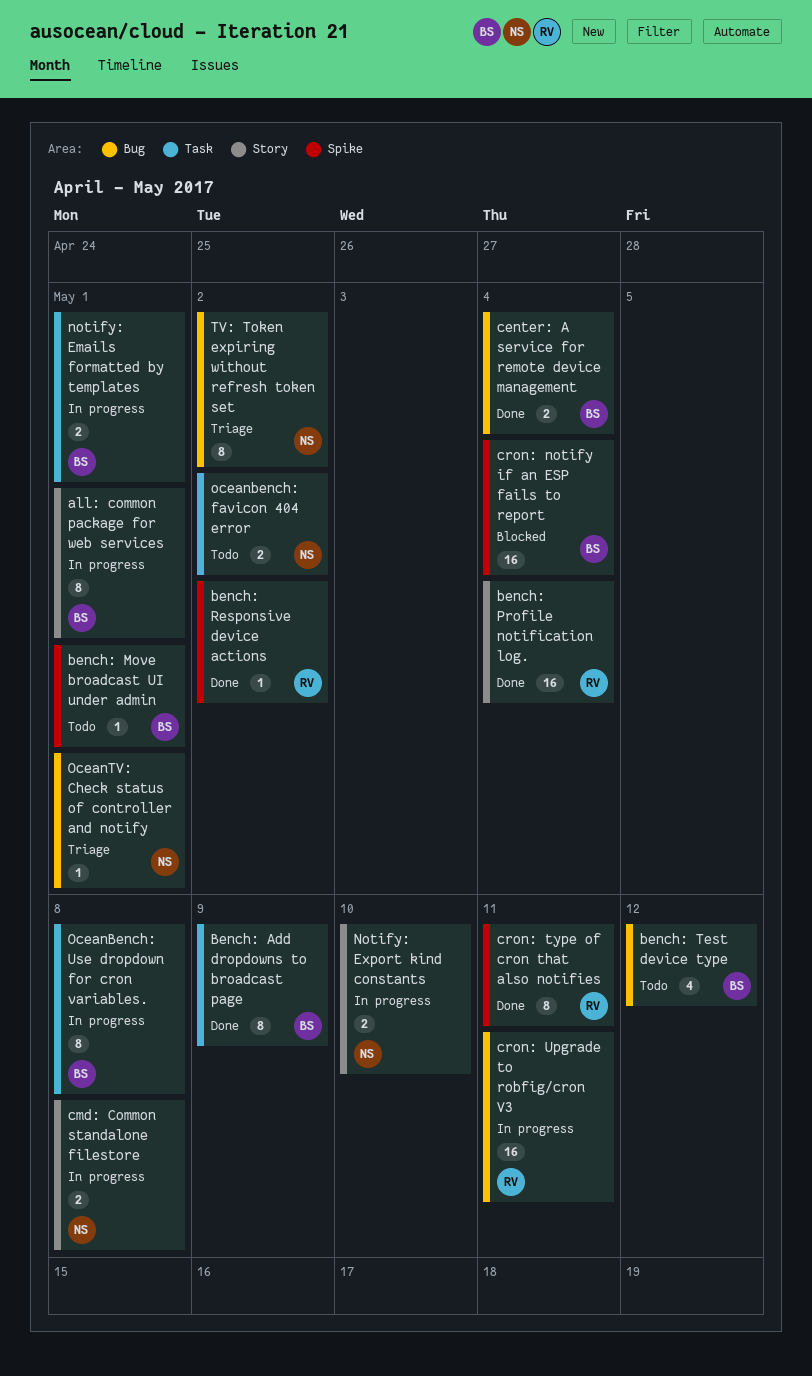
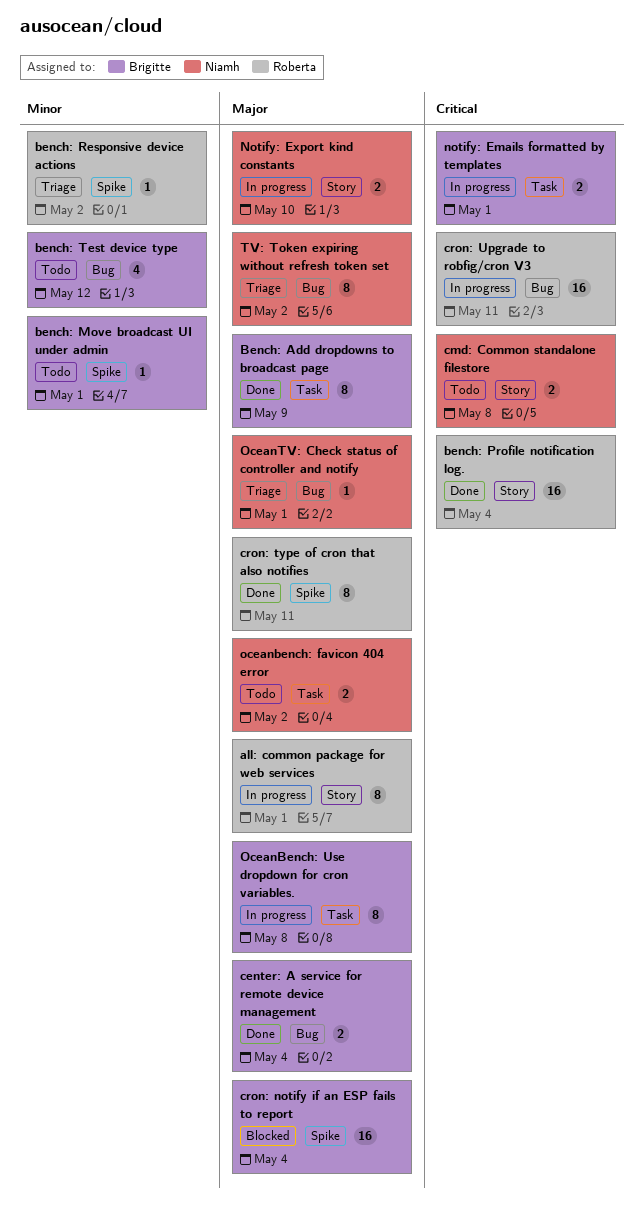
all: common package for web services, owner: Brigitte -> Roberta
bench: Responsive device actions, status: Done -> Triage
cmd: Common standalone filestore, status: In progress -> Todo

